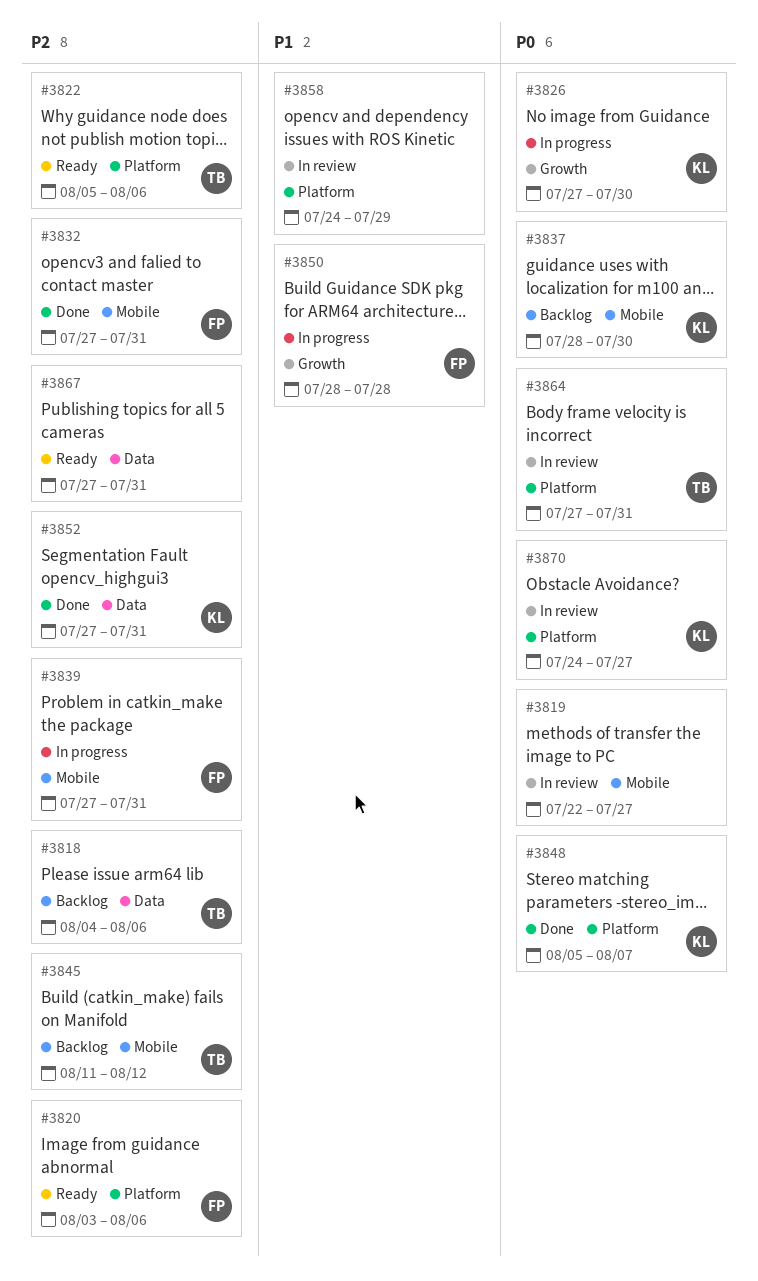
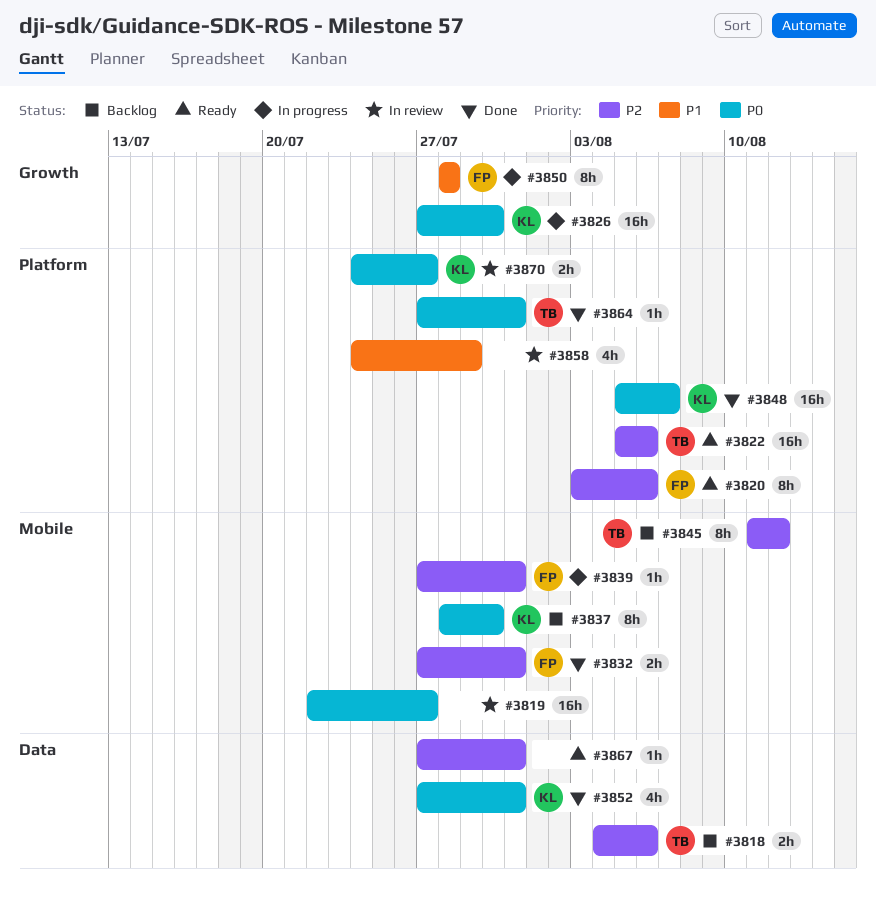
#3852, priority: P2 -> P0
#3864, status: In review -> Done

